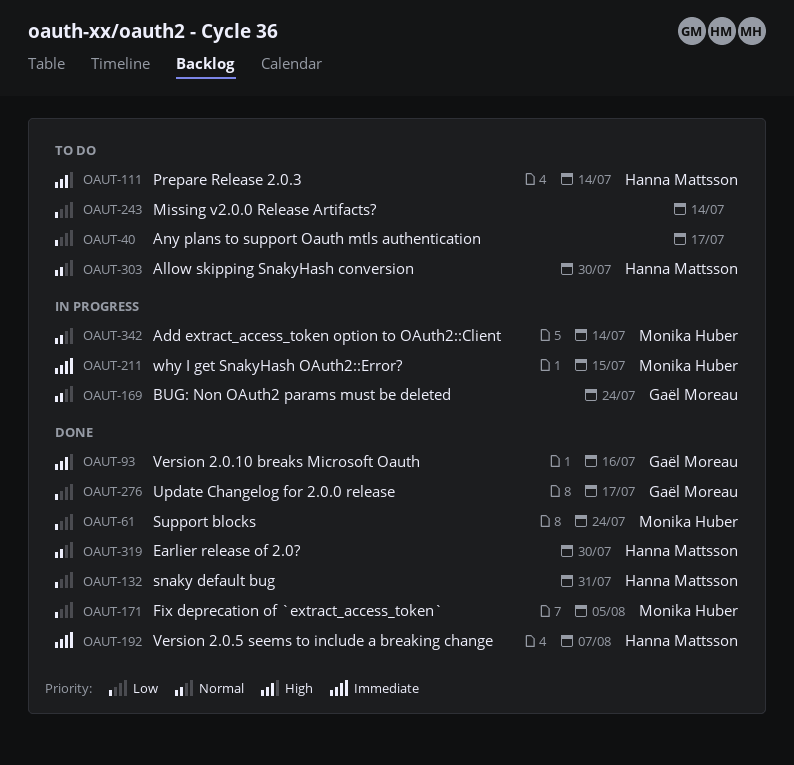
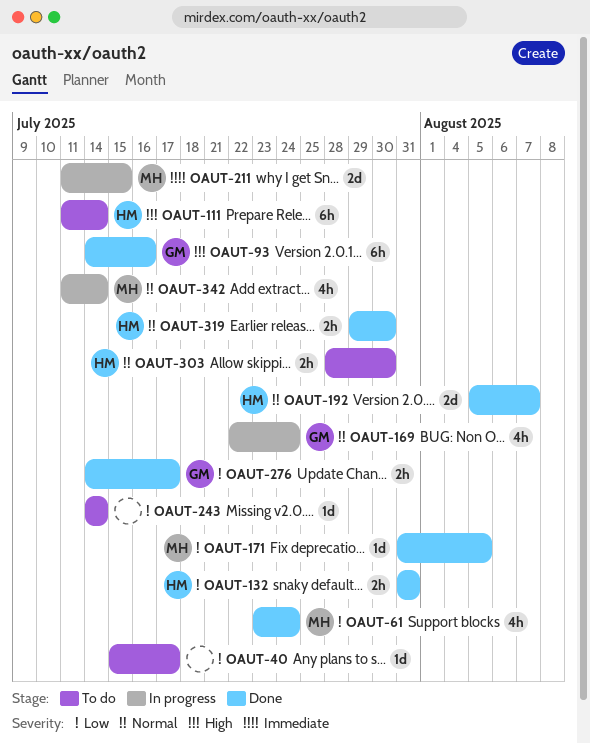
OAUT-192, priority: Immediate -> Normal

